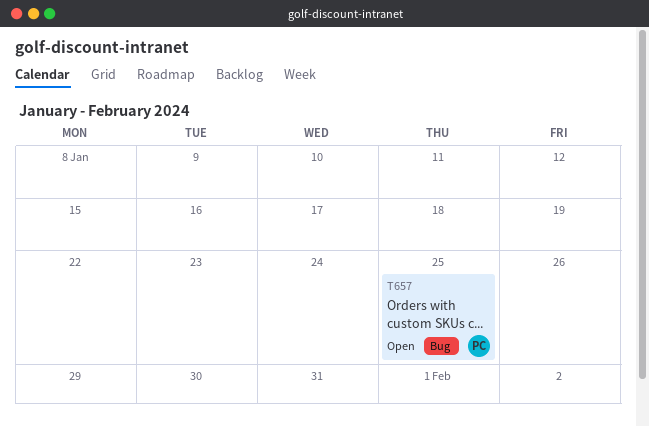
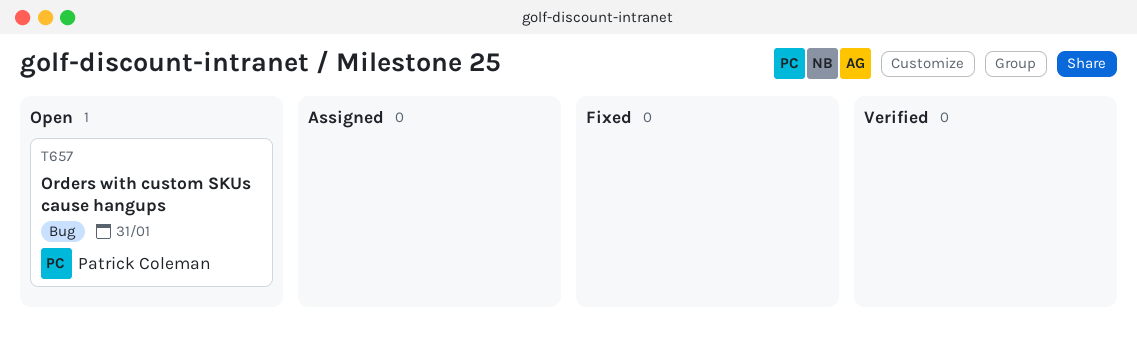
T657, due: Jan 25 -> Jan 31

